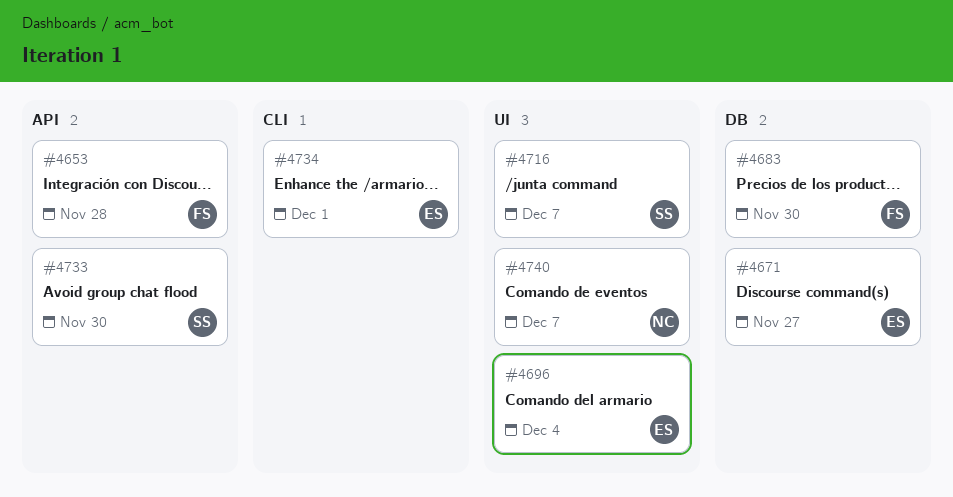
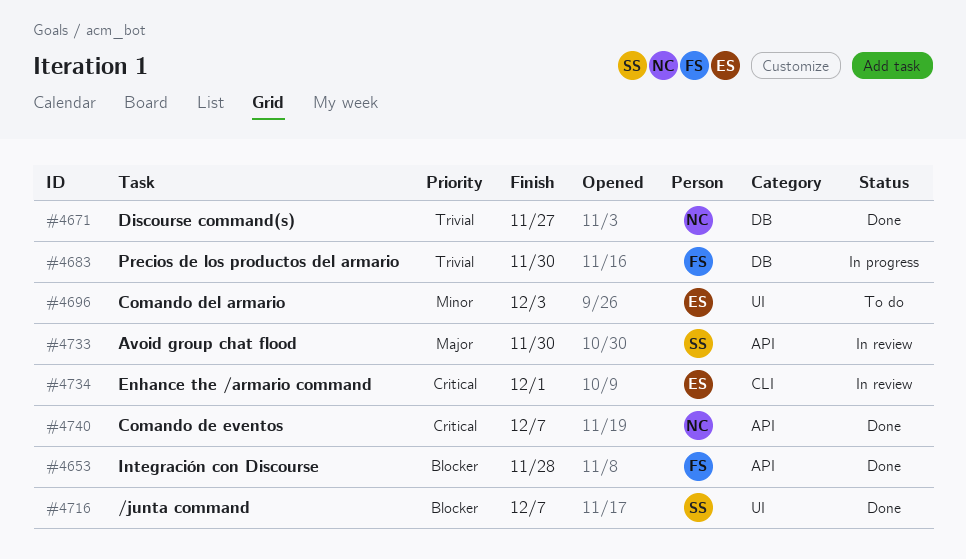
#4671, owner: ES -> NC
#4696, due: Dec 4 -> Dec 3
#4740, label: UI -> API

